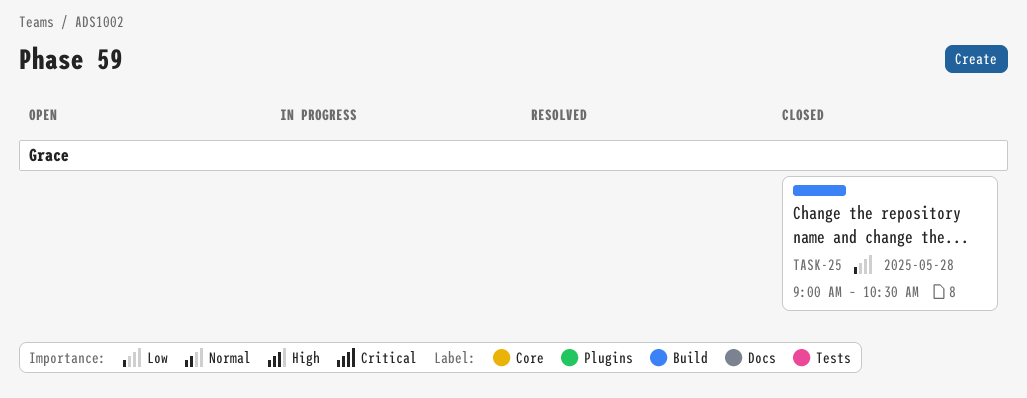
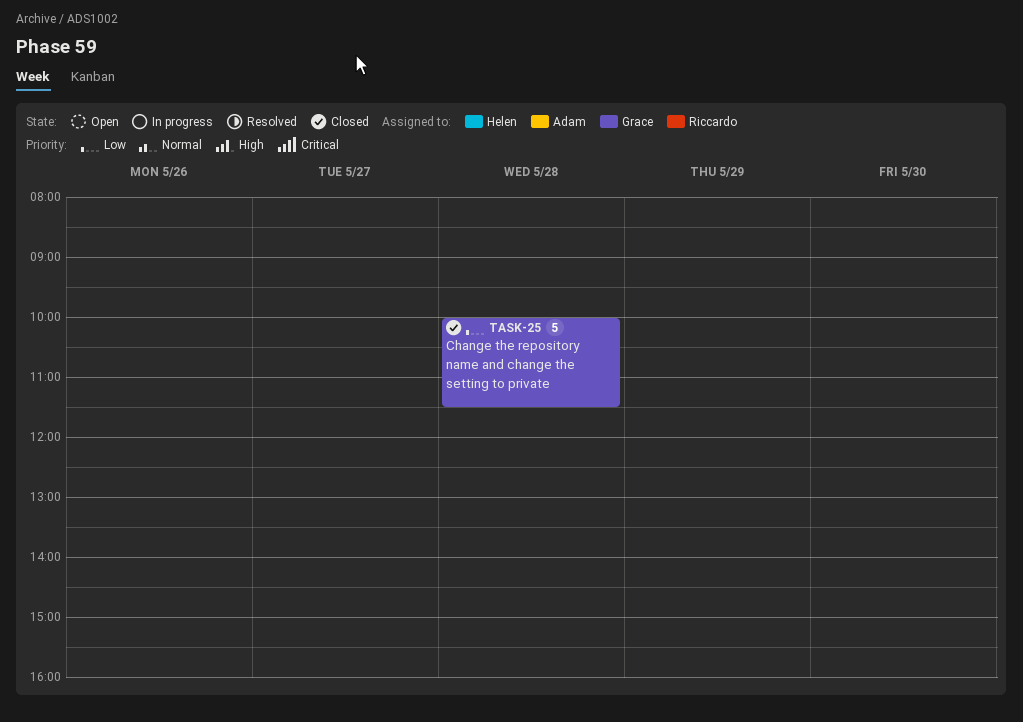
TASK-25, begins: 09:00 -> 10:00
TASK-25, ends: 10:30 -> 11:30

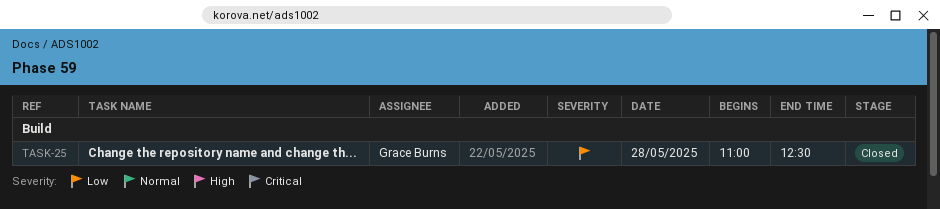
TASK-25, begins: 10:00 -> 11:00
TASK-25, ends: 11:30 -> 12:30

